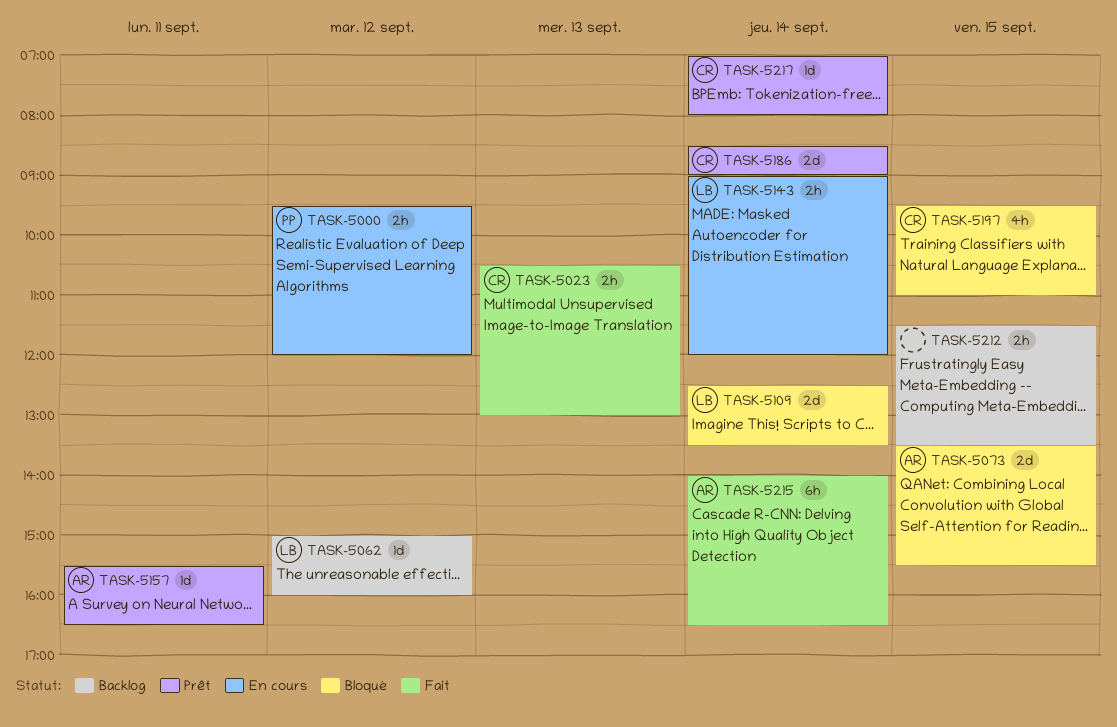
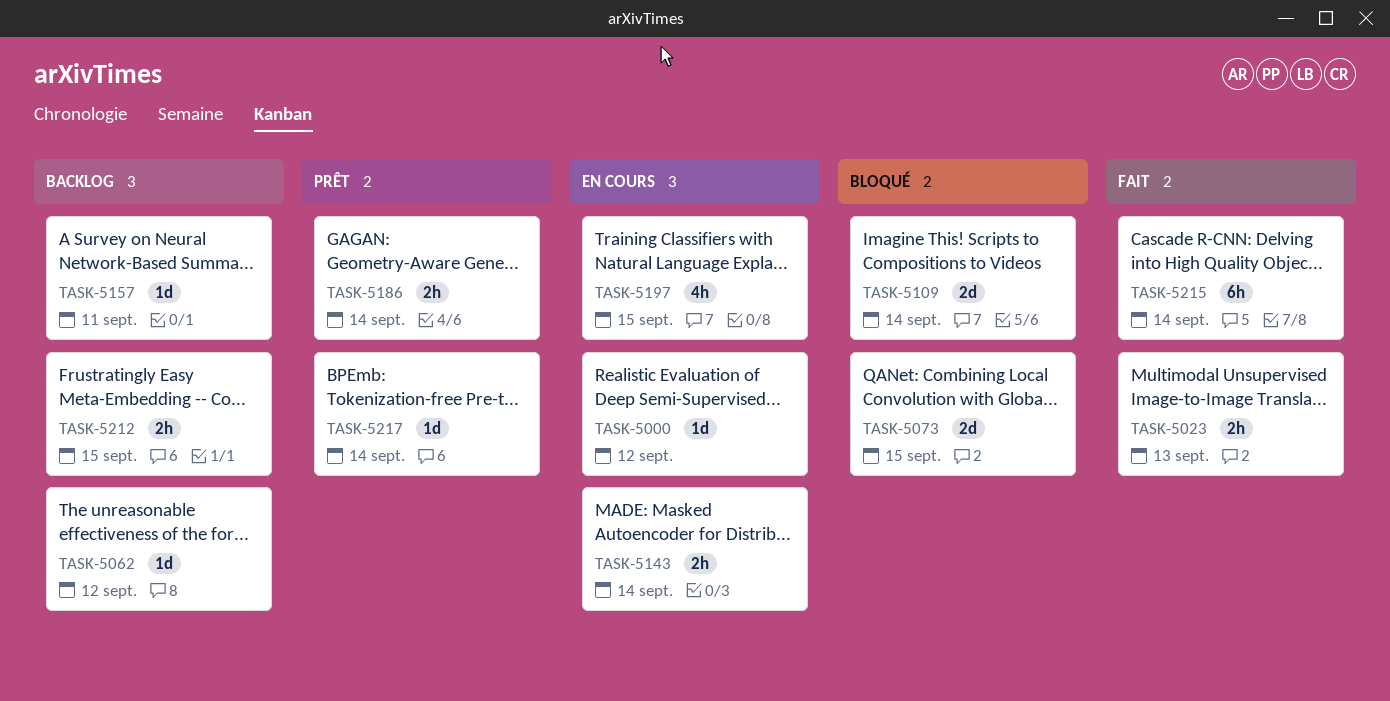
TASK-5000, estimate: 2h -> 1d
TASK-5157, status: Prêt -> Backlog
TASK-5186, estimate: 2d -> 2h
TASK-5197, status: Bloqué -> En cours

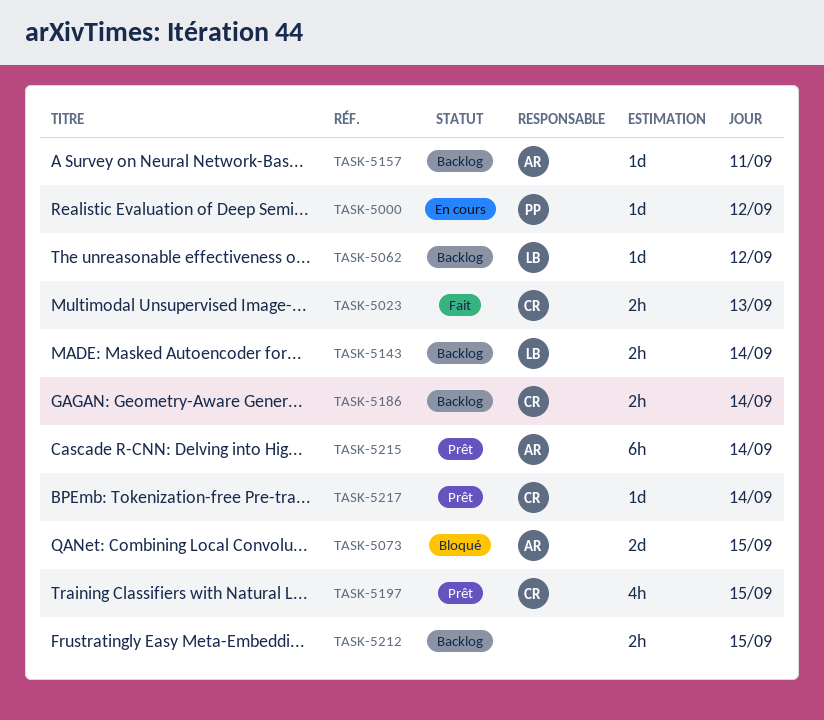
TASK-5109: present -> none
TASK-5143, status: En cours -> Backlog
TASK-5186, status: Prêt -> Backlog
TASK-5197, status: En cours -> Prêt
TASK-5215, status: Fait -> Prêt

